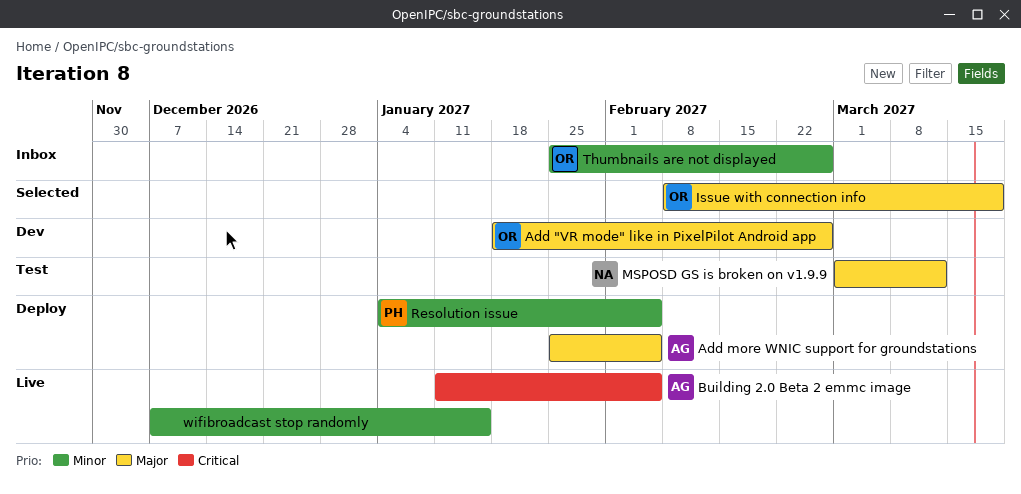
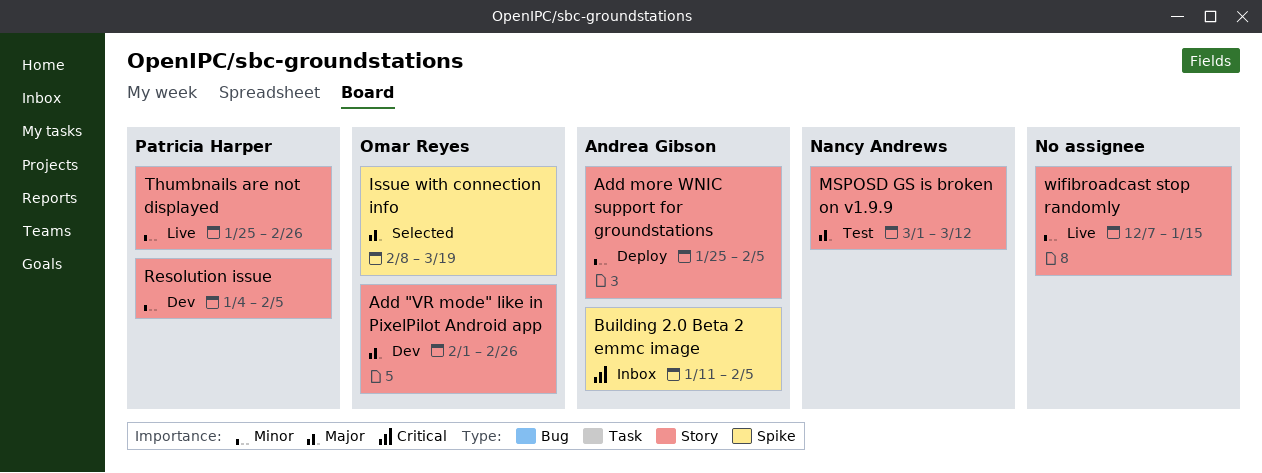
Add "VR mode" like in PixelPilot Android app, start: Jan 18 -> Feb 1
Add more WNIC support for groundstations, priority: Major -> Minor
Building 2.0 Beta 2 emmc image, status: Live -> Inbox
Resolution issue, status: Deploy -> Dev
Thumbnails are not displayed, status: Inbox -> Live
Thumbnails are not displayed, owner: Omar Reyes -> Patricia Harper

